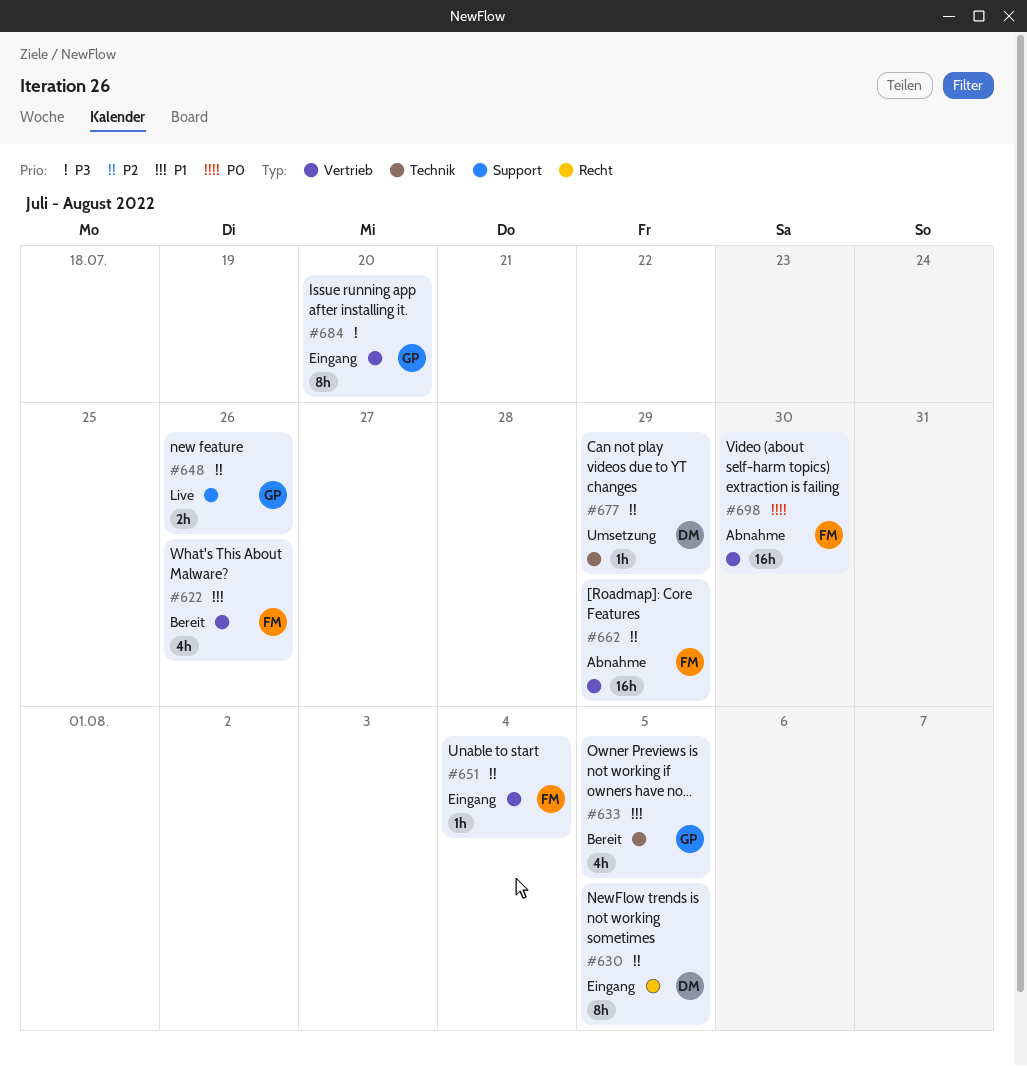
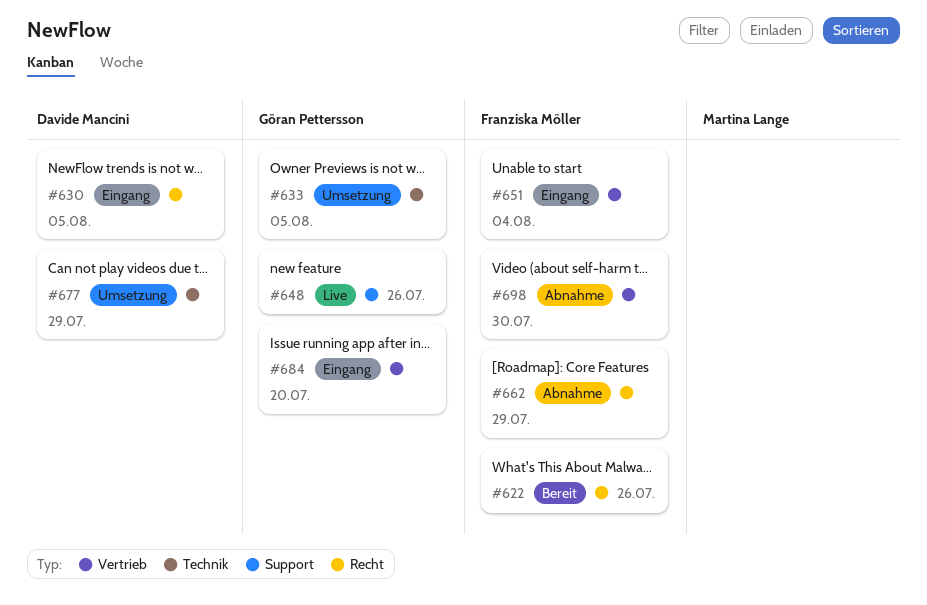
#622, label: Vertrieb -> Recht
#633, status: Bereit -> Umsetzung
#662, label: Vertrieb -> Recht

